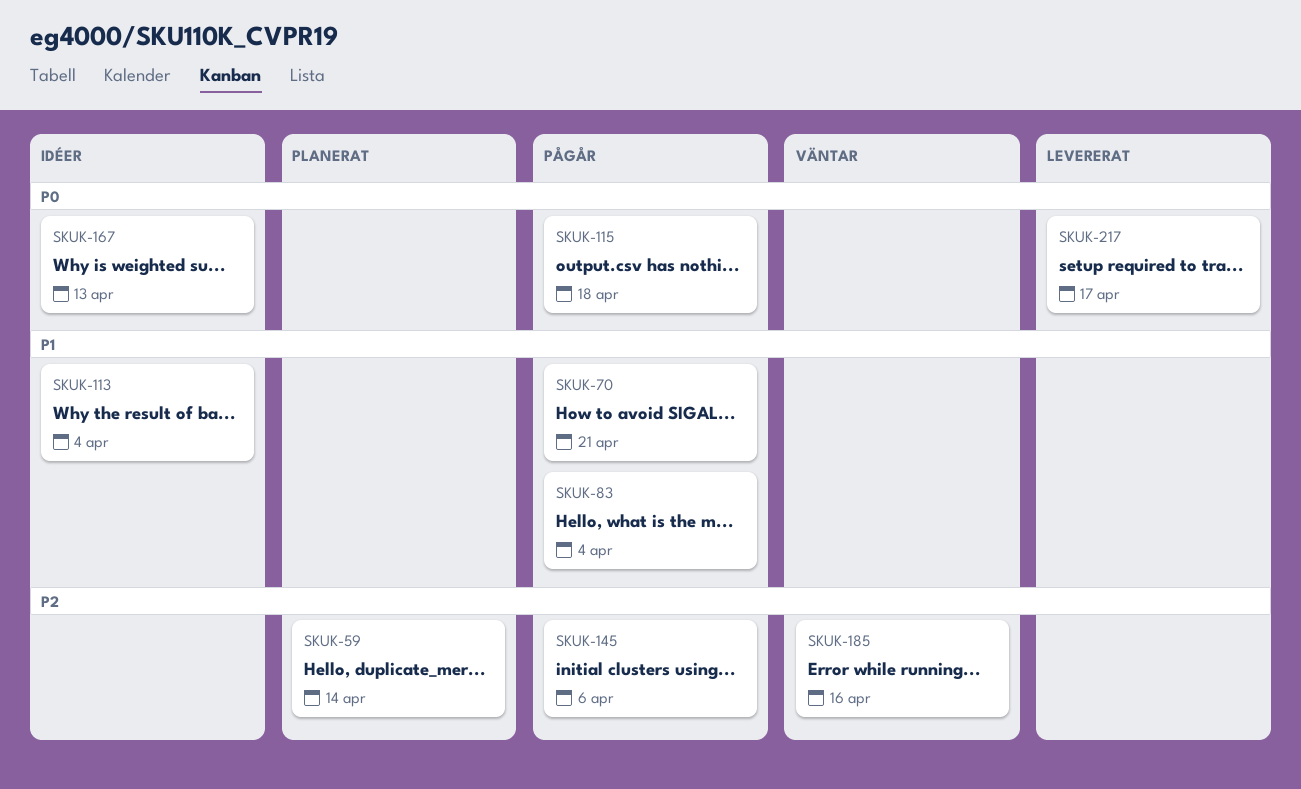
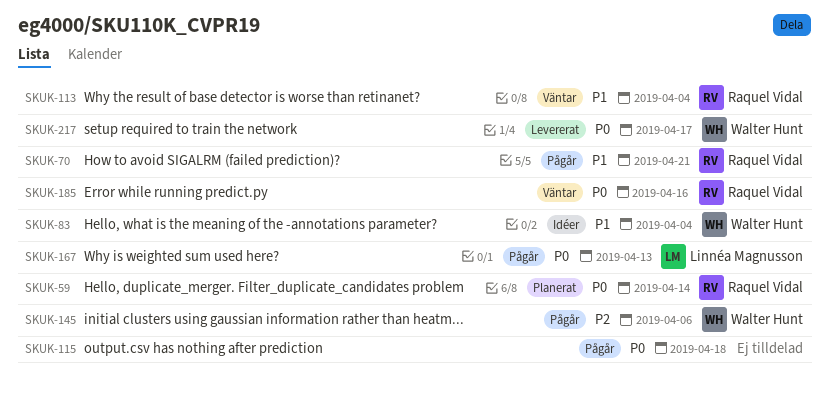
SKUK-59, priority: P2 -> P0
SKUK-83, status: Pågår -> Idéer
SKUK-113, status: Idéer -> Väntar
SKUK-167, status: Idéer -> Pågår
SKUK-185, priority: P2 -> P0

